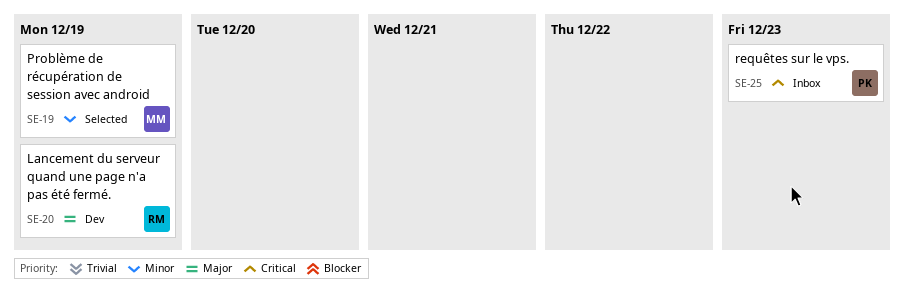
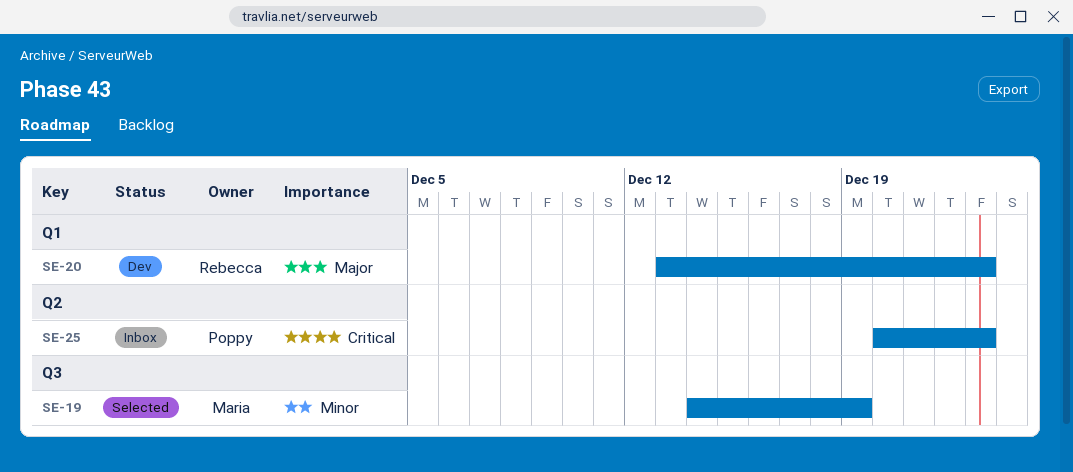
SE-20, due: Dec 19 -> Dec 23

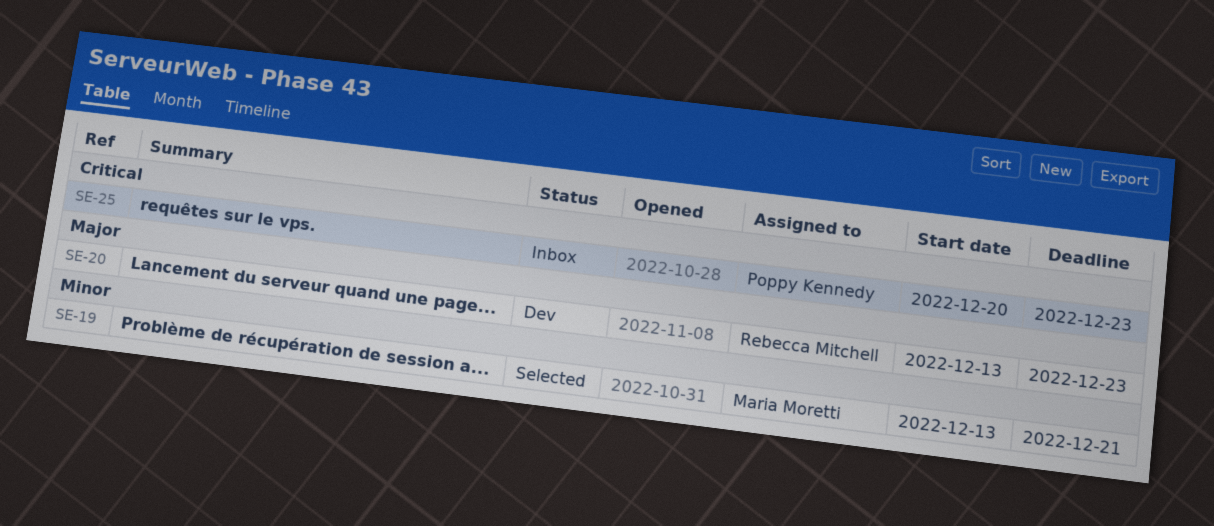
SE-19, start: Dec 14 -> Dec 13
SE-19, due: Dec 19 -> Dec 21

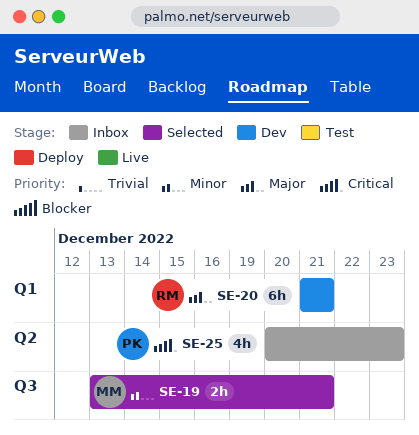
SE-20, start: Dec 13 -> Dec 21
SE-20, due: Dec 23 -> Dec 21

